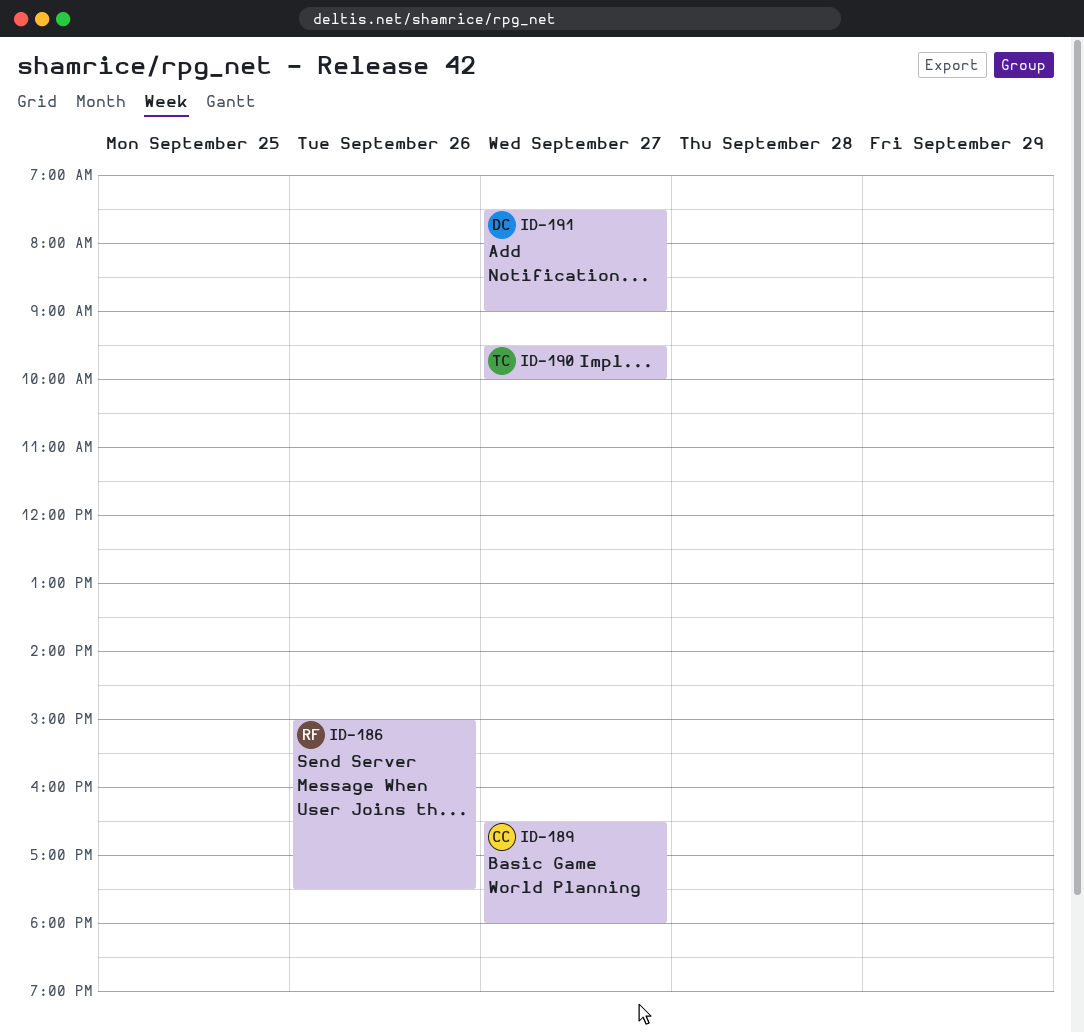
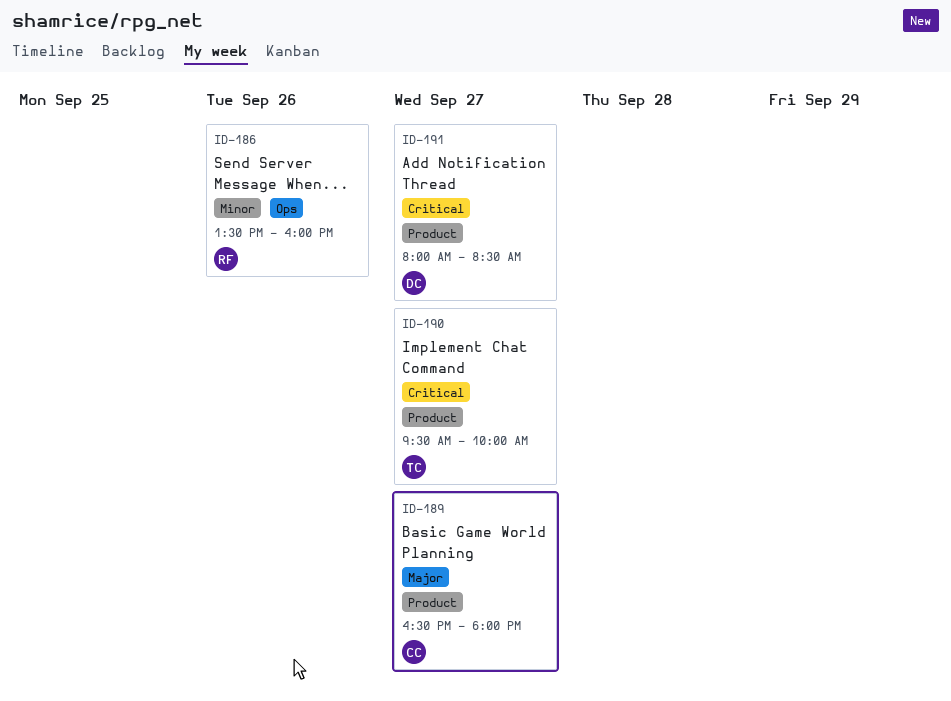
ID-186, begins: 15:00 -> 13:30
ID-186, ends: 17:30 -> 16:00
ID-191, begins: 07:30 -> 08:00
ID-191, ends: 09:00 -> 08:30

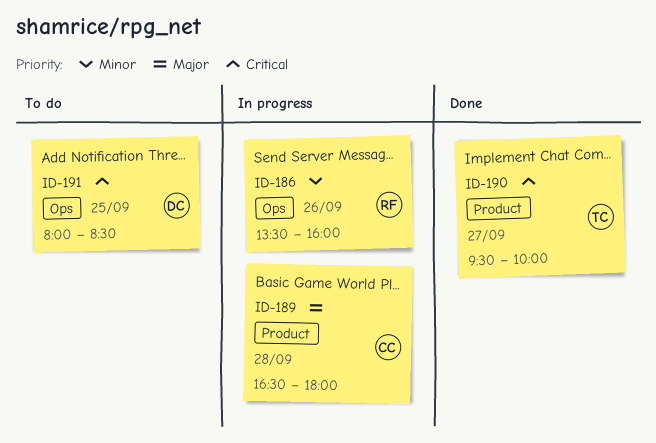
ID-189, day: Sep 27 -> Sep 28
ID-191, label: Product -> Ops
ID-191, day: Sep 27 -> Sep 25

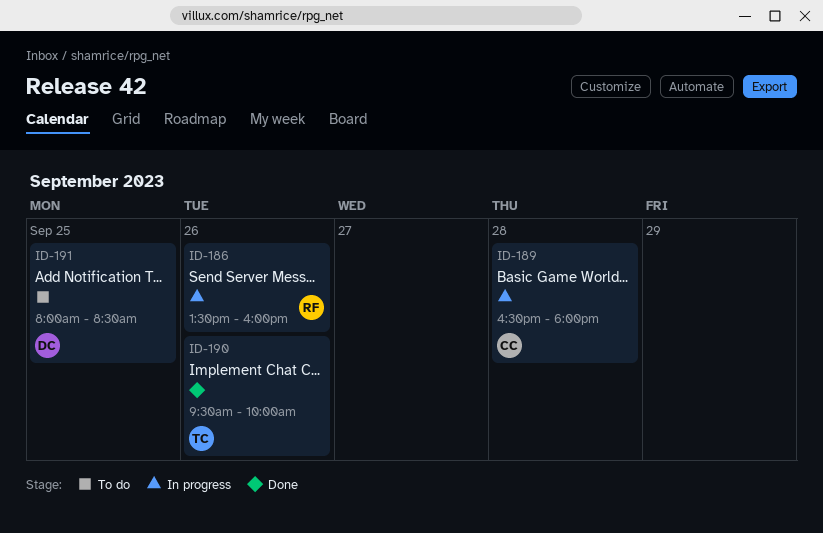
ID-190, day: Sep 27 -> Sep 26

